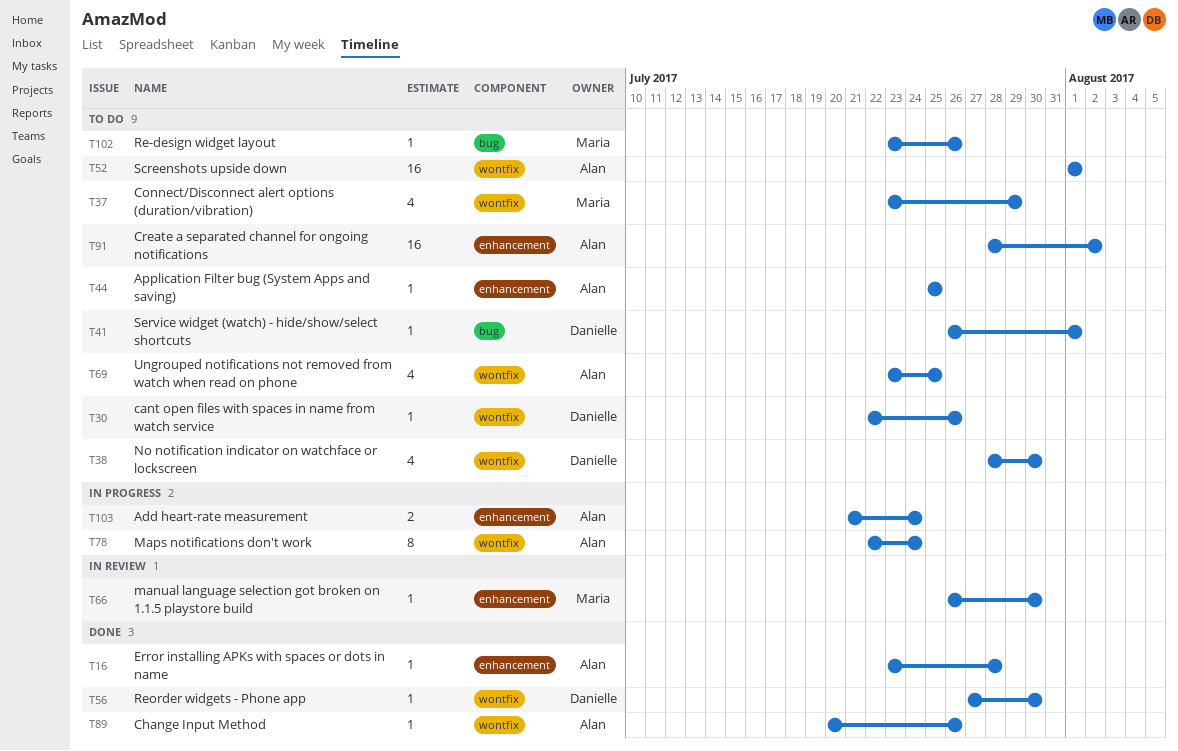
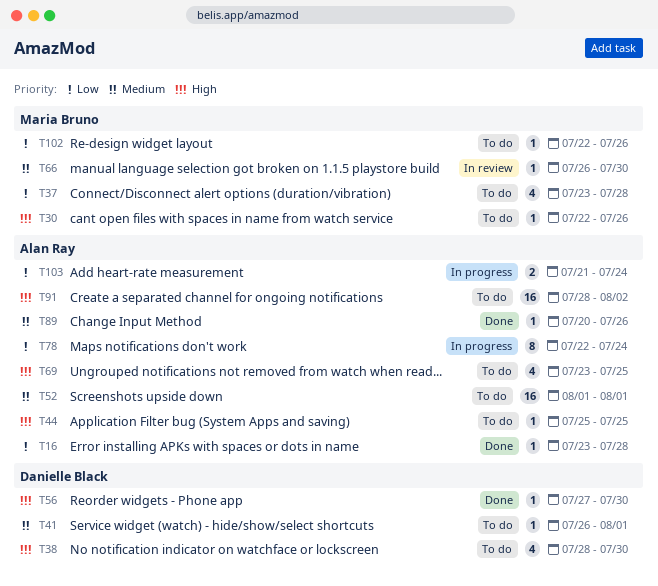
T30, owner: Danielle Black -> Maria Bruno
T37, due: Jul 29 -> Jul 28
T102, start: Jul 23 -> Jul 22

